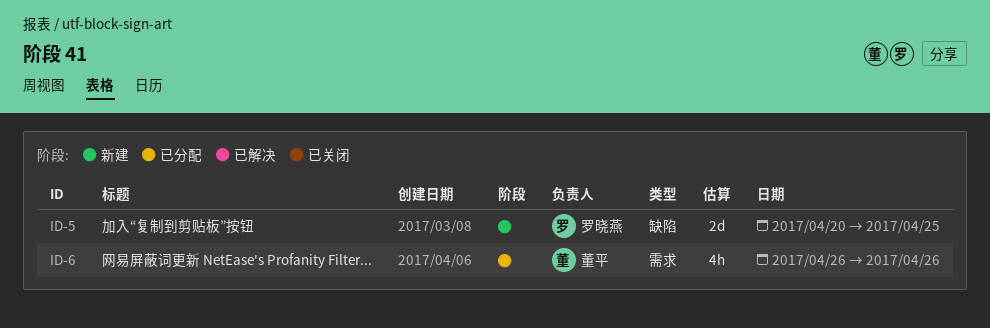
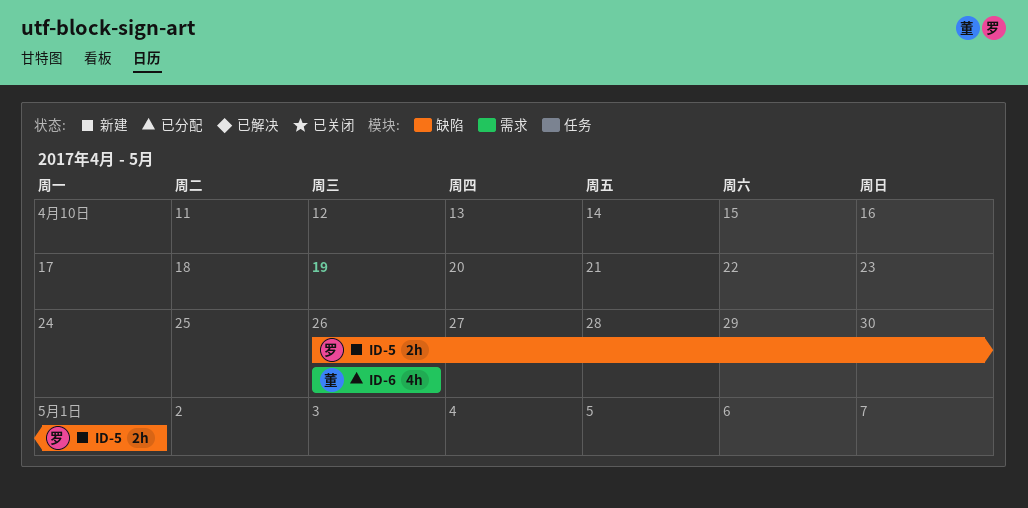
ID-5, estimate: 2d -> 2h
ID-5, start: Apr 20 -> Apr 26
ID-5, due: Apr 25 -> May 1

